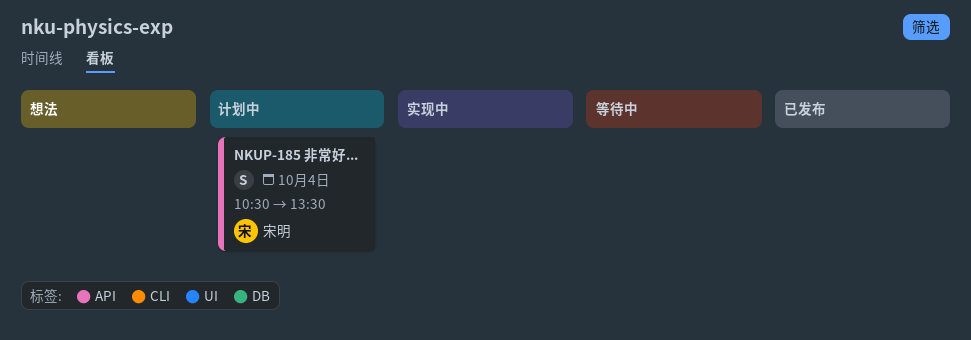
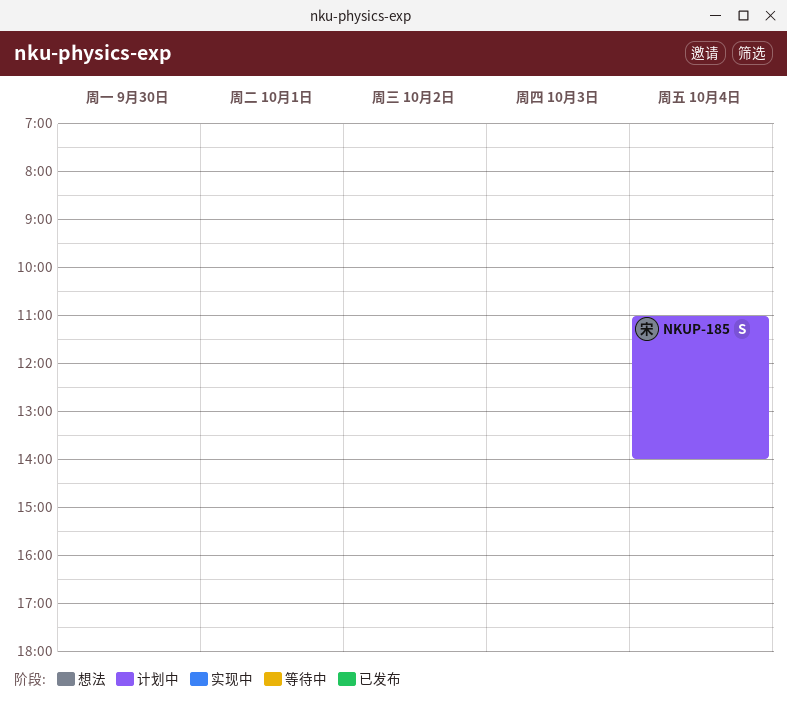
NKUP-185, begins: 10:30 -> 11:00
NKUP-185, ends: 13:30 -> 14:00

